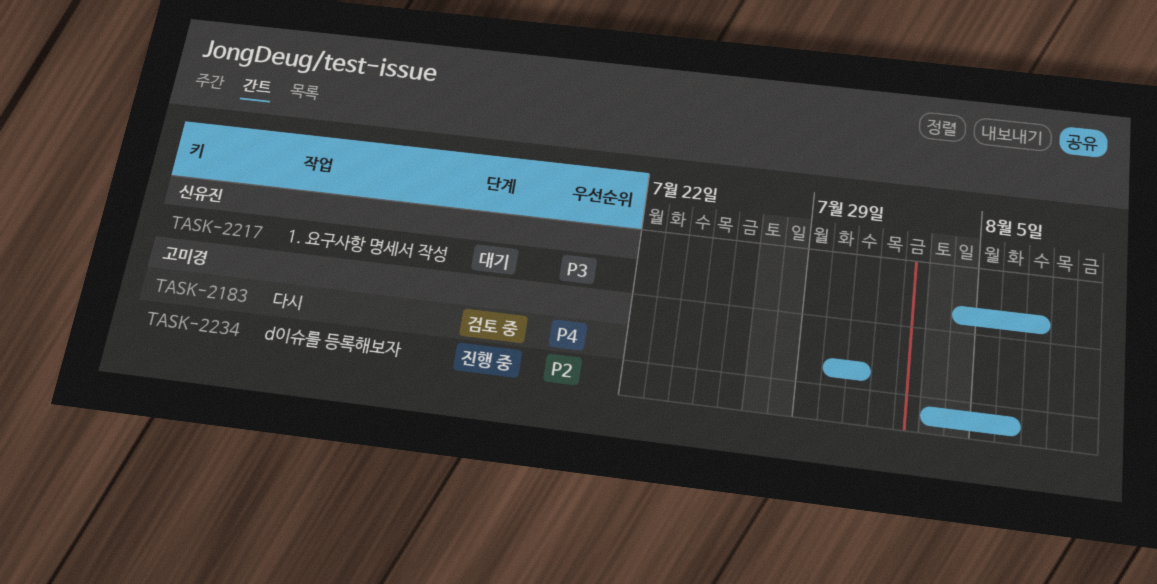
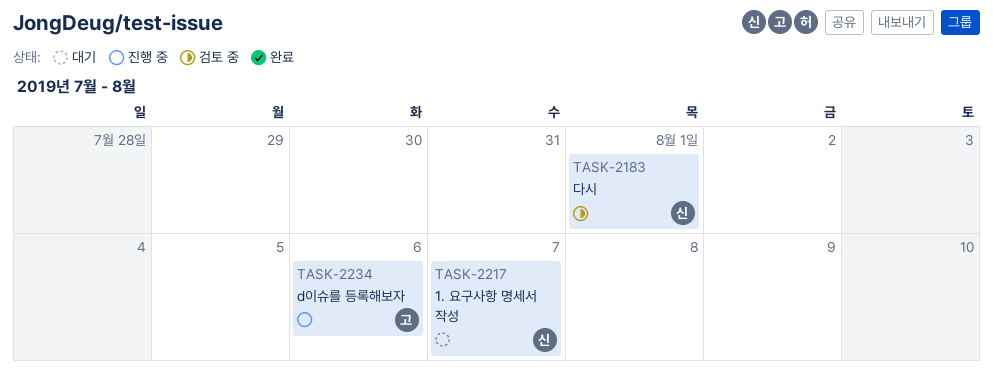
TASK-2183, owner: 고미경 -> 신유진
TASK-2183, due: Jul 31 -> Aug 1

